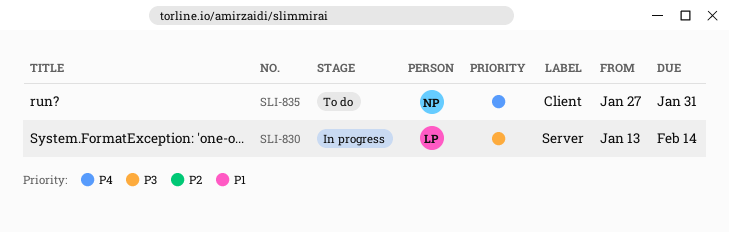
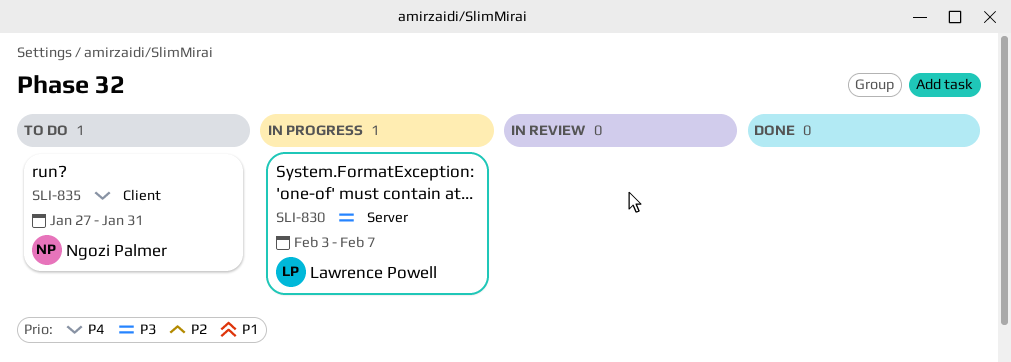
SLI-830, start: Jan 13 -> Feb 3
SLI-830, due: Feb 14 -> Feb 7

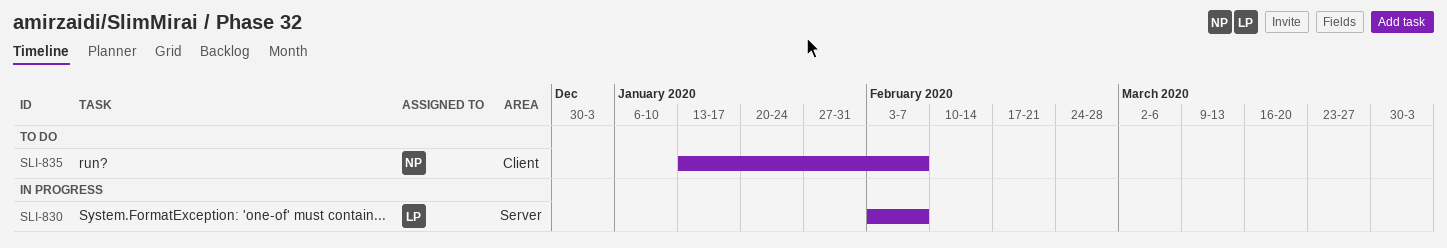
SLI-835, start: Jan 27 -> Jan 13
SLI-835, due: Jan 31 -> Feb 7

